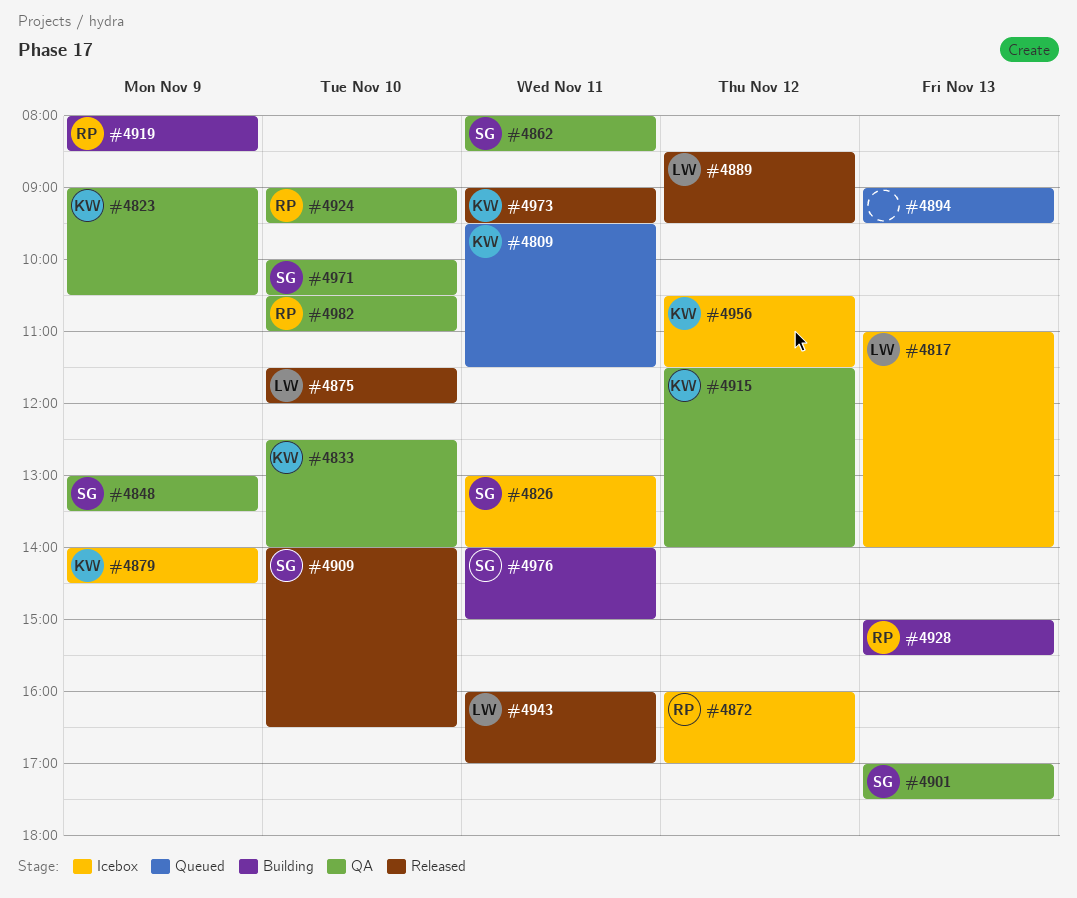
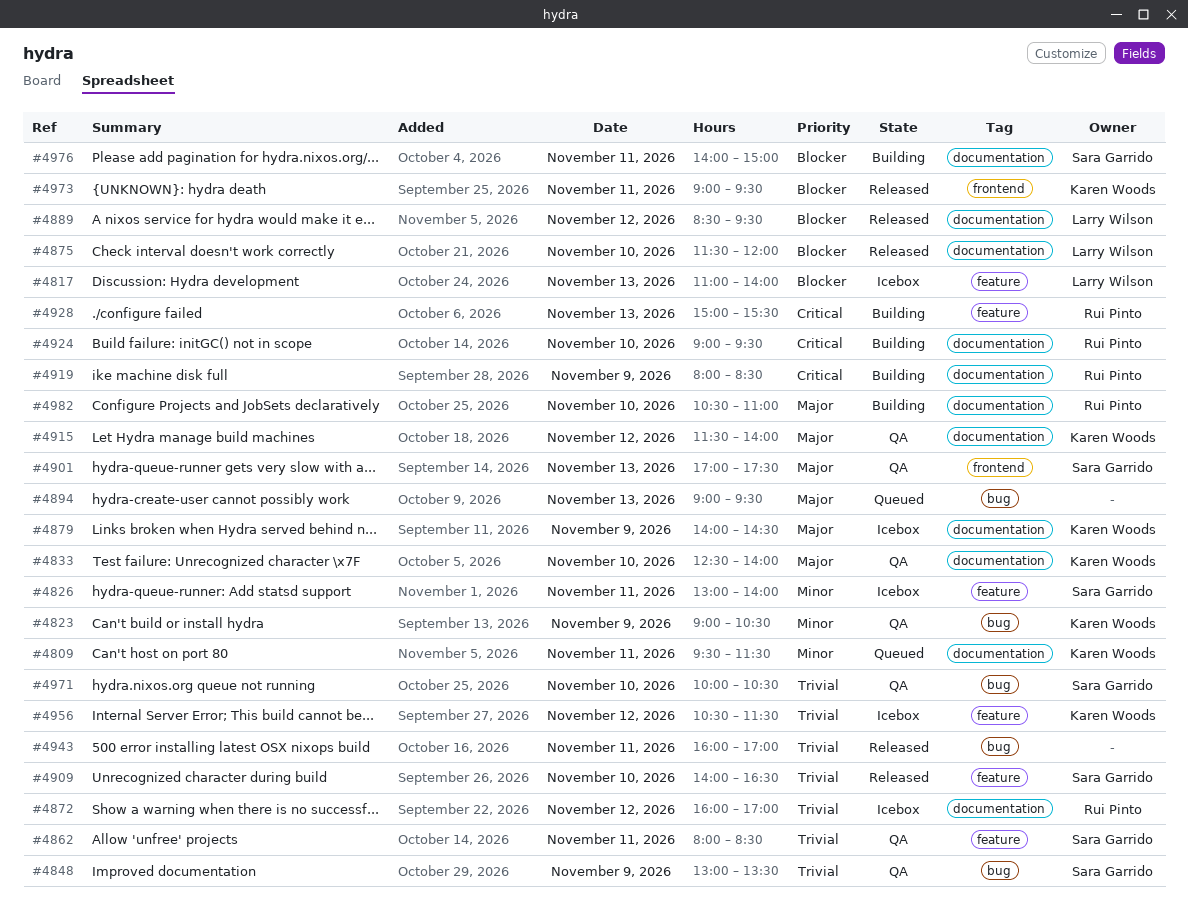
#4924, status: QA -> Building
#4943, owner: Larry Wilson -> none
#4982, status: QA -> Building

